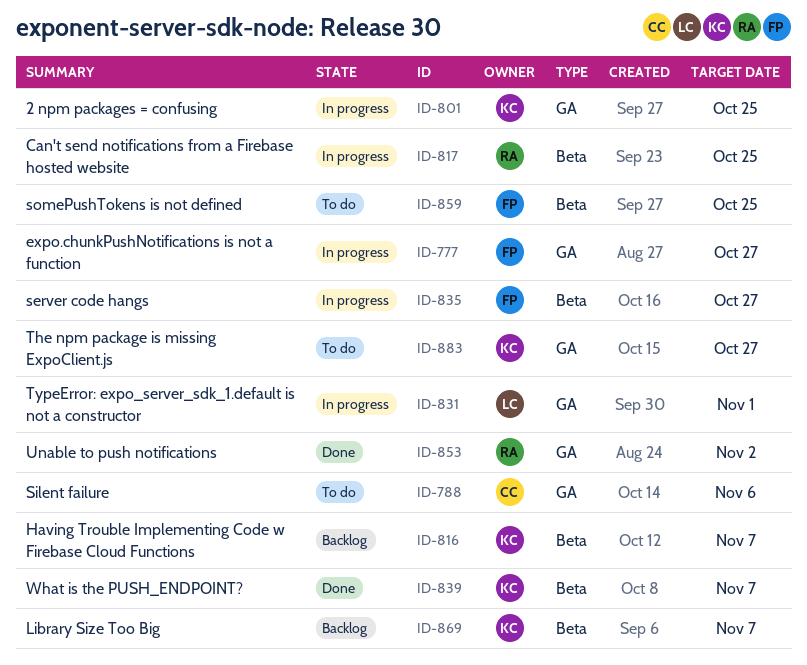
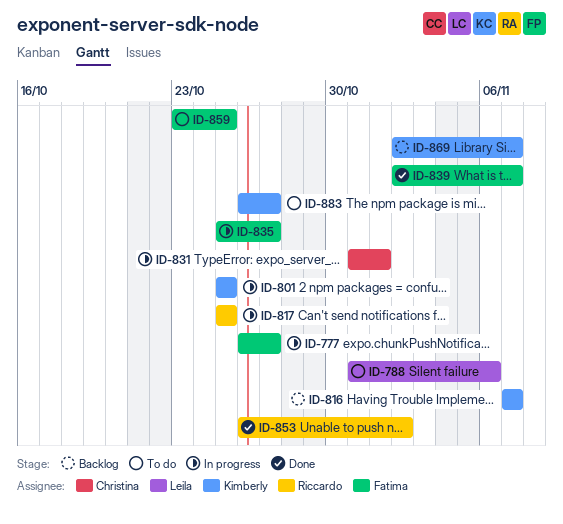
ID-788, owner: Christina -> Leila
ID-831, owner: Leila -> Christina
ID-839, owner: Kimberly -> Fatima

